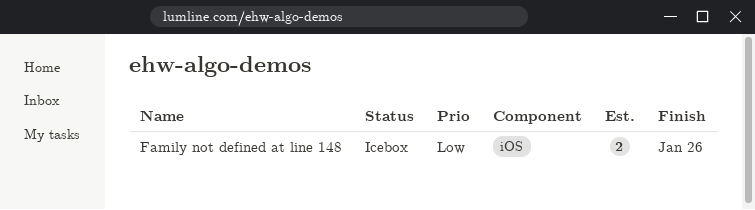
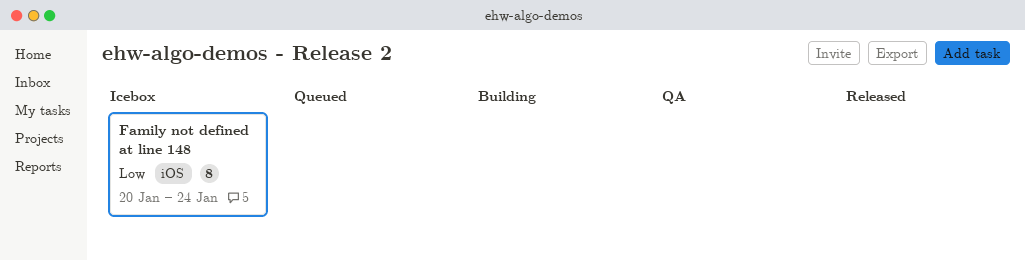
Family not defined at line 148, estimate: 2 -> 8
Family not defined at line 148, due: Jan 26 -> Jan 24

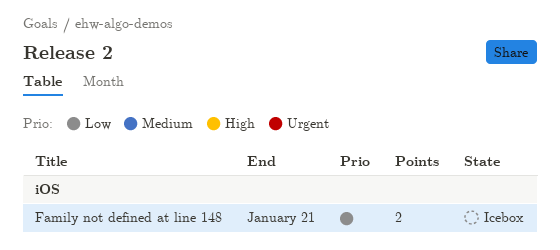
Family not defined at line 148, estimate: 8 -> 2
Family not defined at line 148, due: Jan 24 -> Jan 21

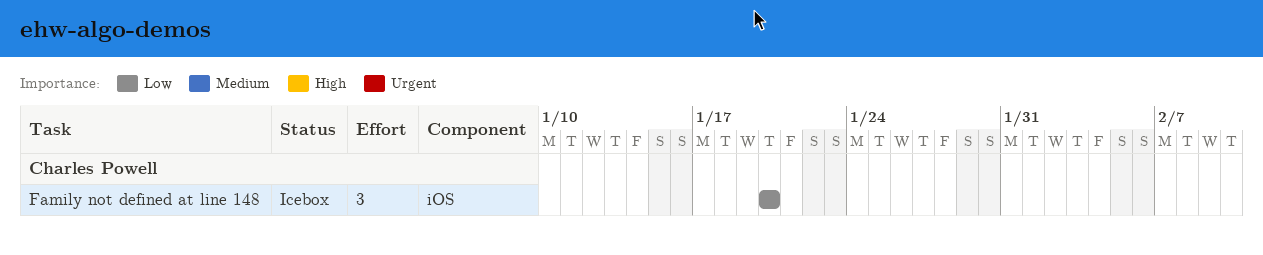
Family not defined at line 148, estimate: 2 -> 3
Family not defined at line 148, due: Jan 21 -> Jan 20

